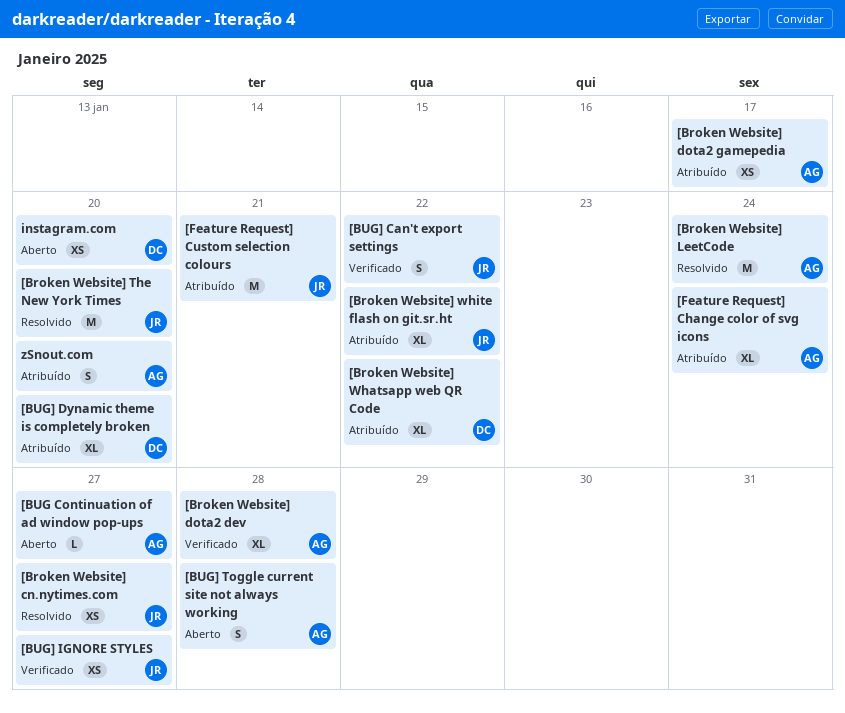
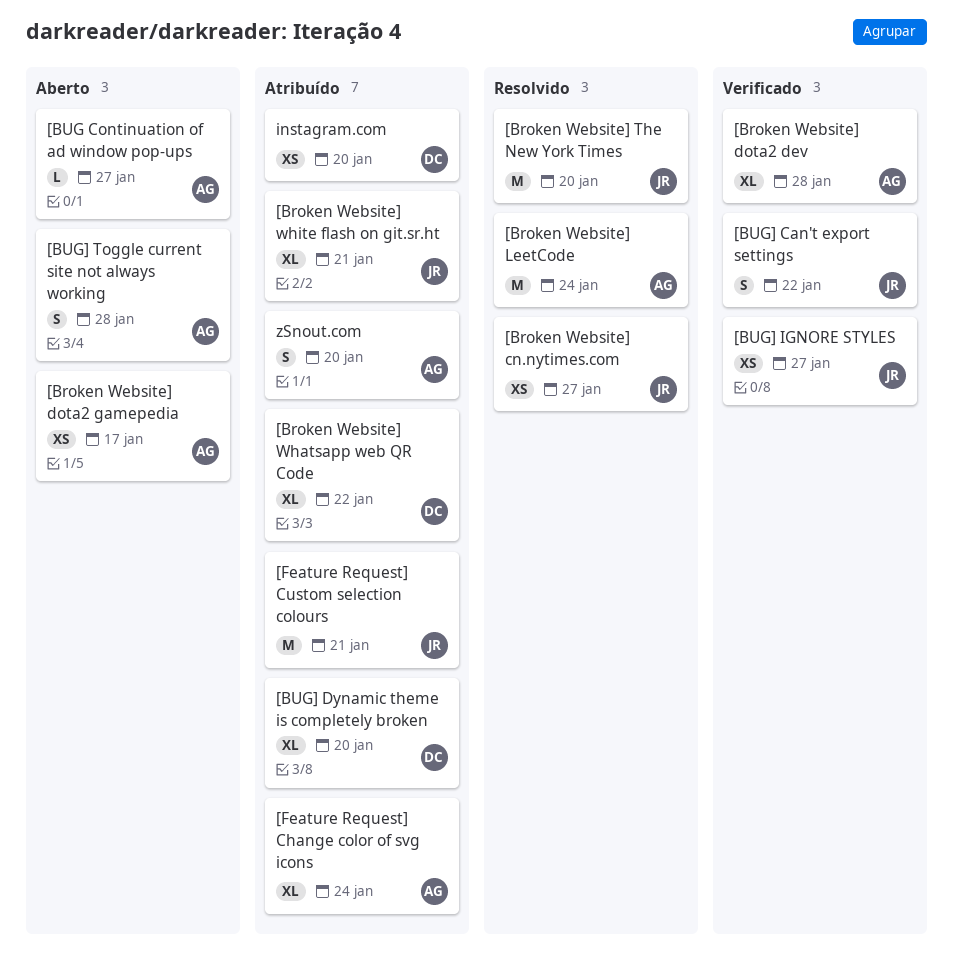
[Broken Website] dota2 gamepedia, status: Atribuído -> Aberto
[Broken Website] white flash on git.sr.ht, due: Jan 22 -> Jan 21
instagram.com, status: Aberto -> Atribuído

